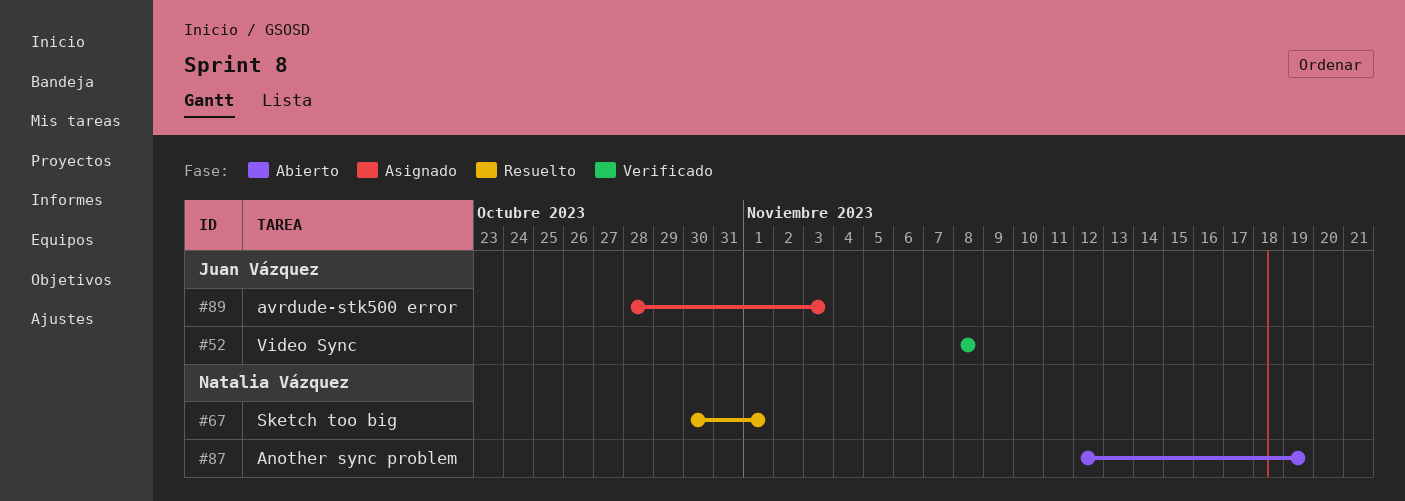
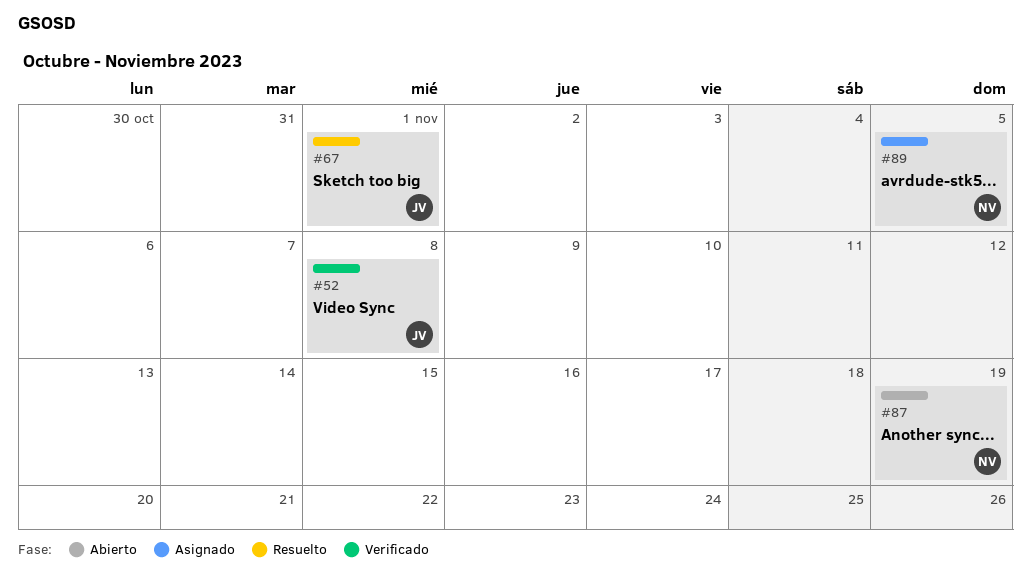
#67, owner: Natalia Vázquez -> Juan Vázquez
#89, owner: Juan Vázquez -> Natalia Vázquez
#89, due: Nov 3 -> Nov 5

